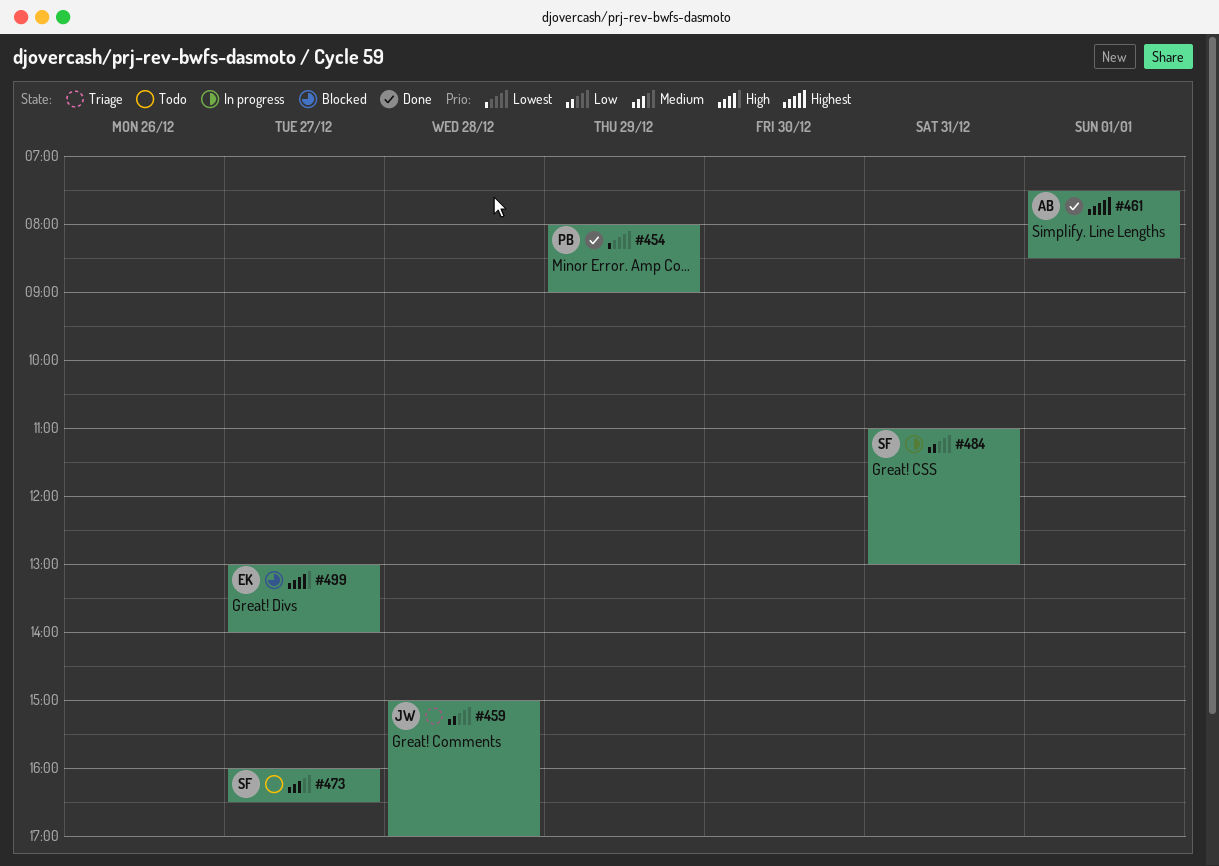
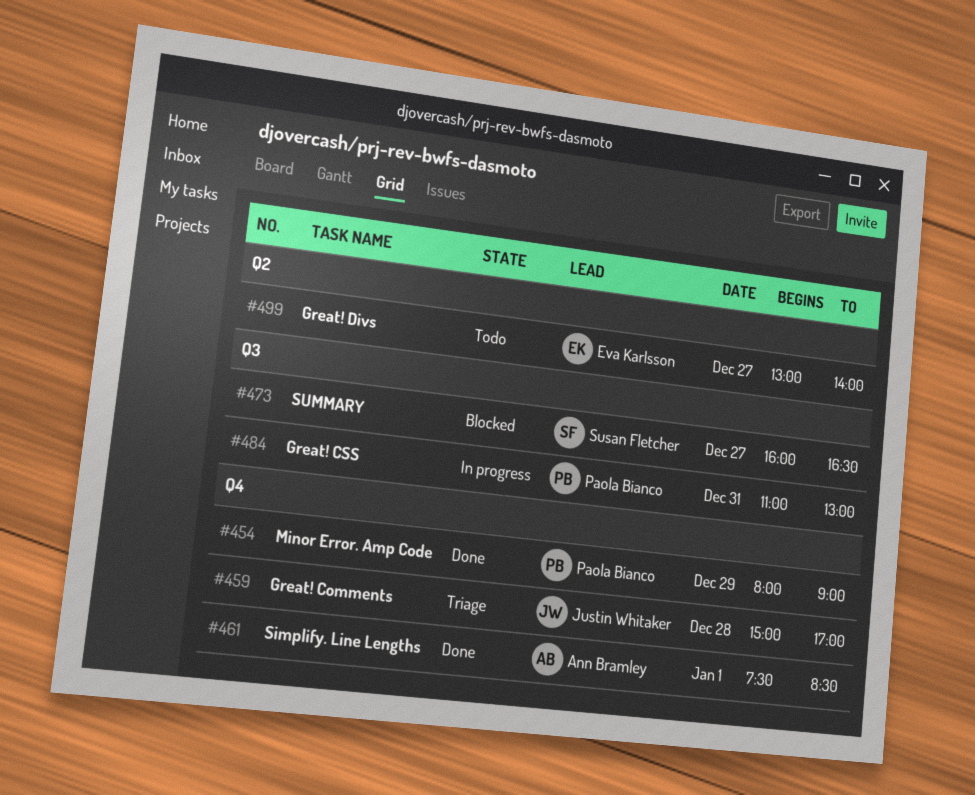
#473, status: Todo -> Blocked
#484, owner: Susan Fletcher -> Paola Bianco
#499, status: Blocked -> Todo

